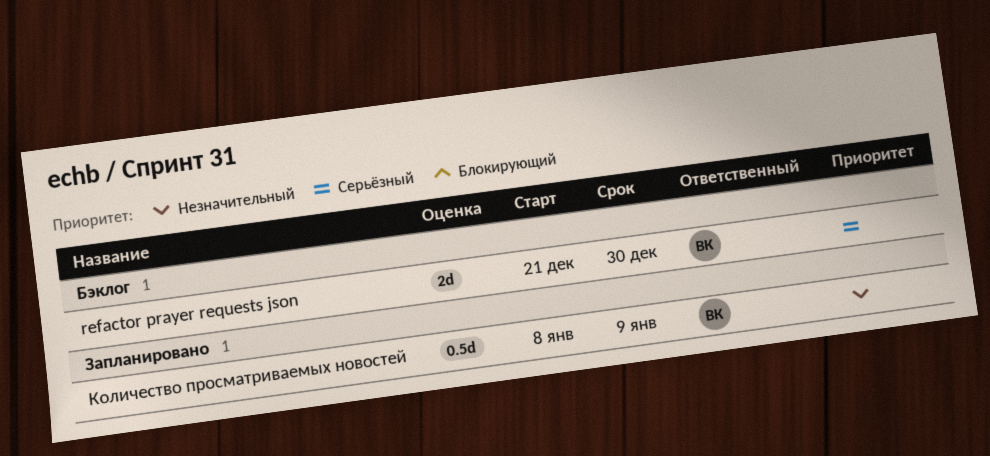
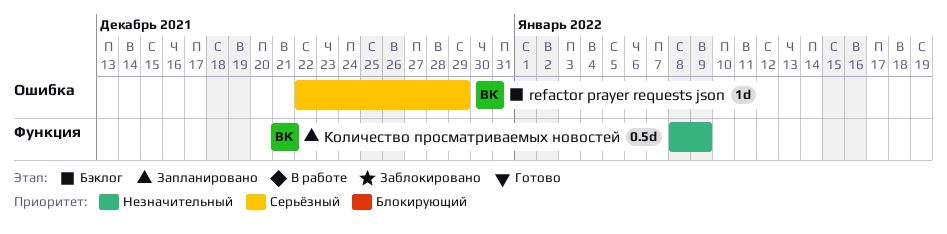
refactor prayer requests json, estimate: 2d -> 1d
refactor prayer requests json, start: Dec 21 -> Dec 22
refactor prayer requests json, due: Dec 30 -> Dec 29

